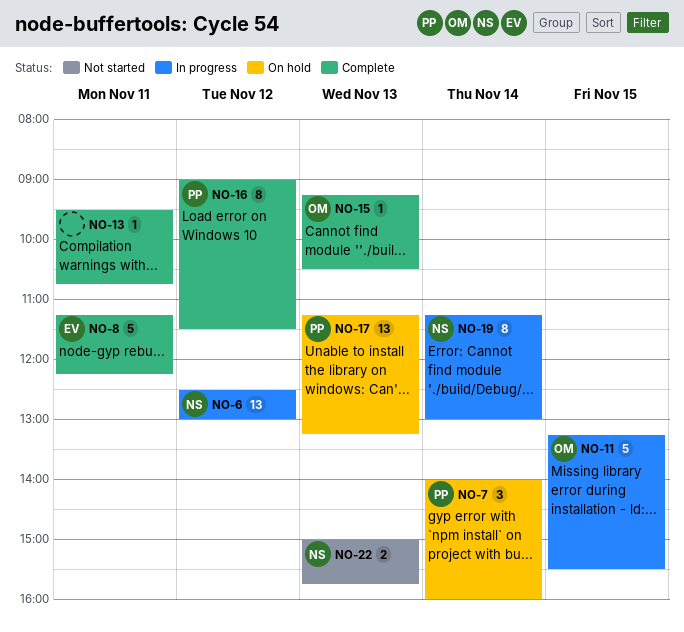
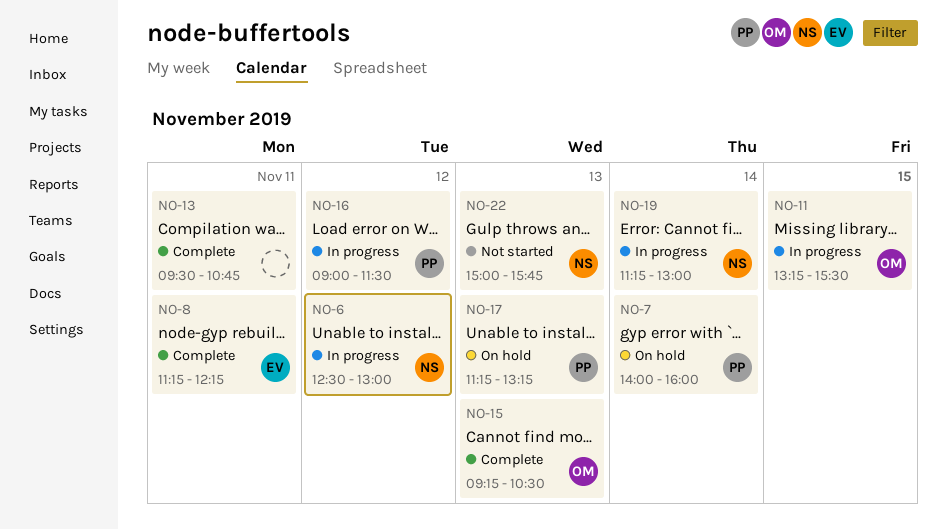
NO-16, status: Complete -> In progress

